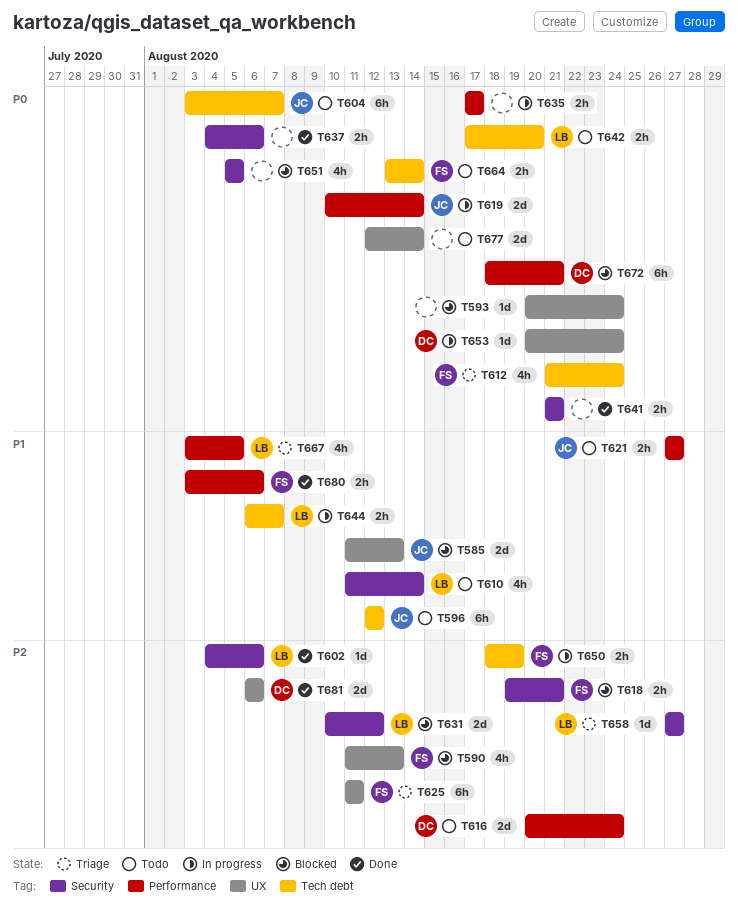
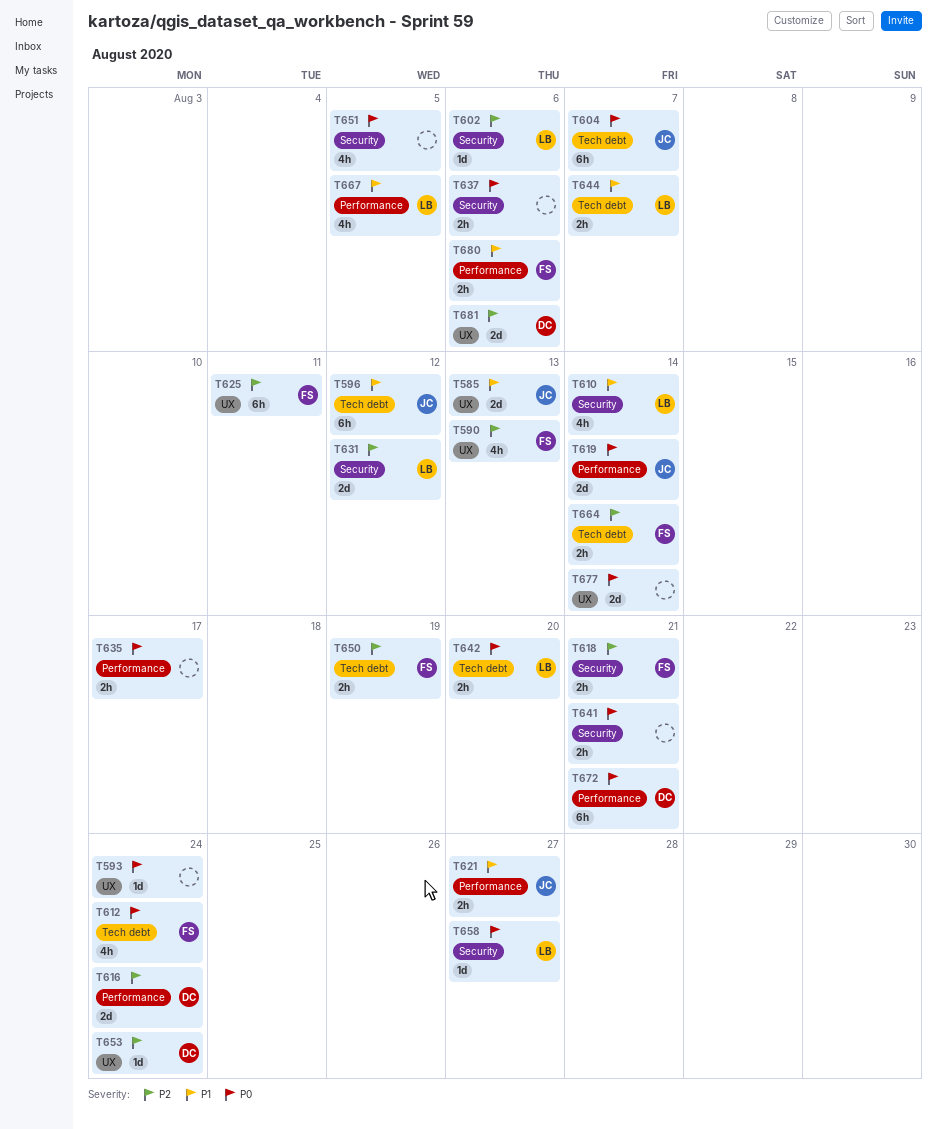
T653, priority: P0 -> P2
T658, priority: P2 -> P0
T664, priority: P0 -> P2

